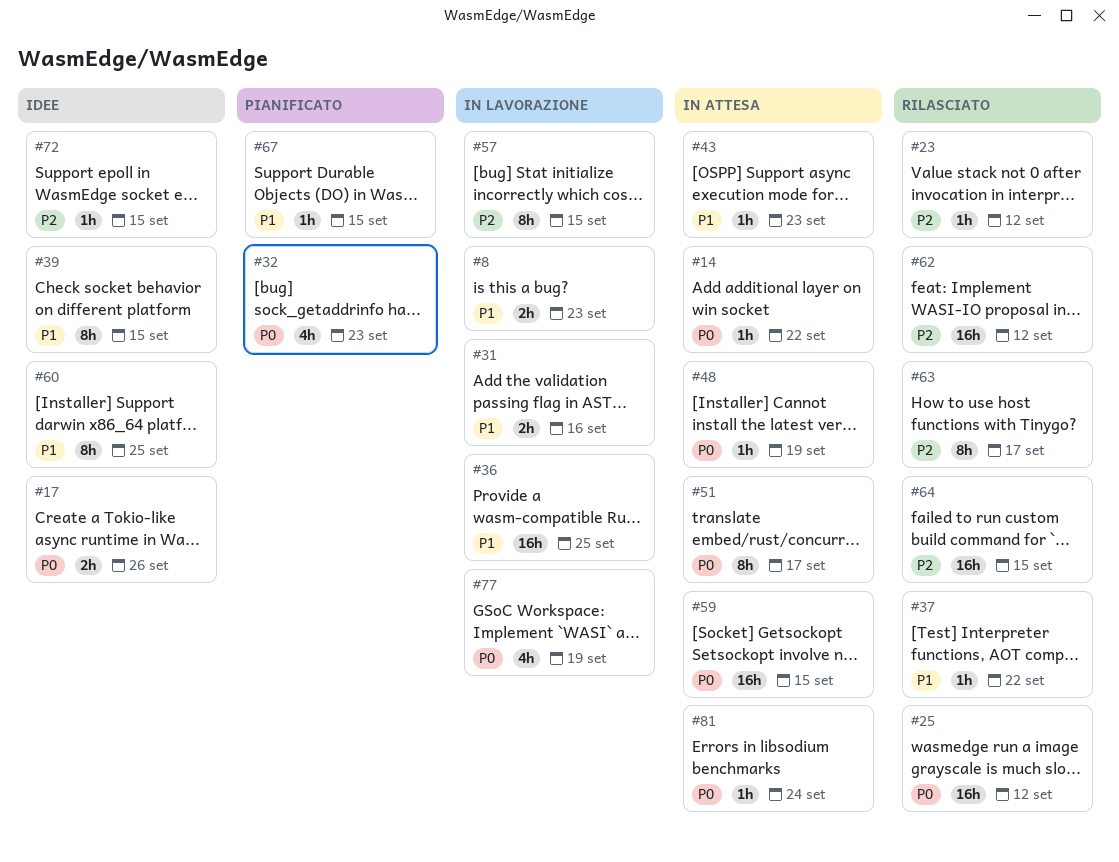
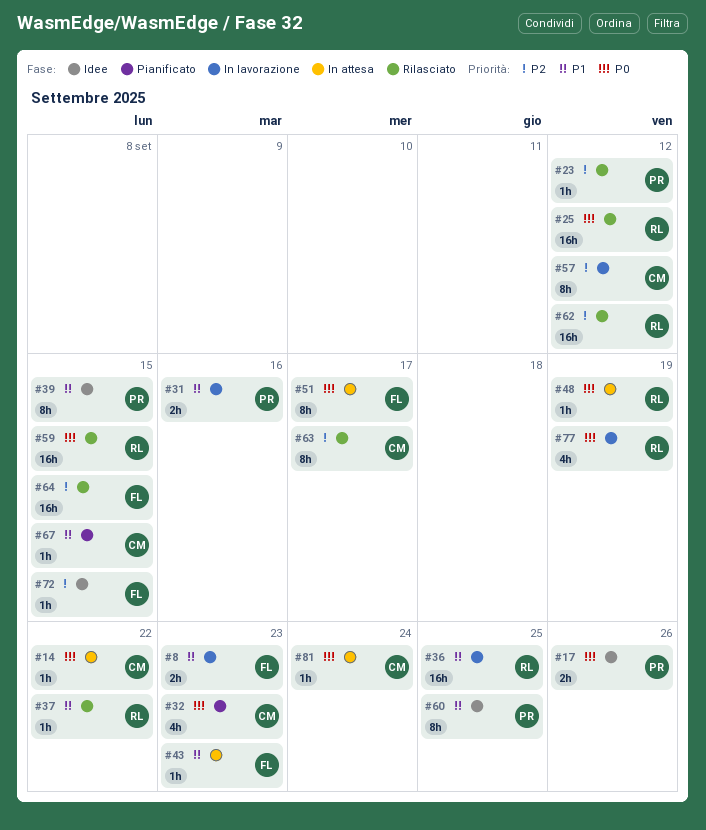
#57, due: Sep 15 -> Sep 12
#59, status: In attesa -> Rilasciato

